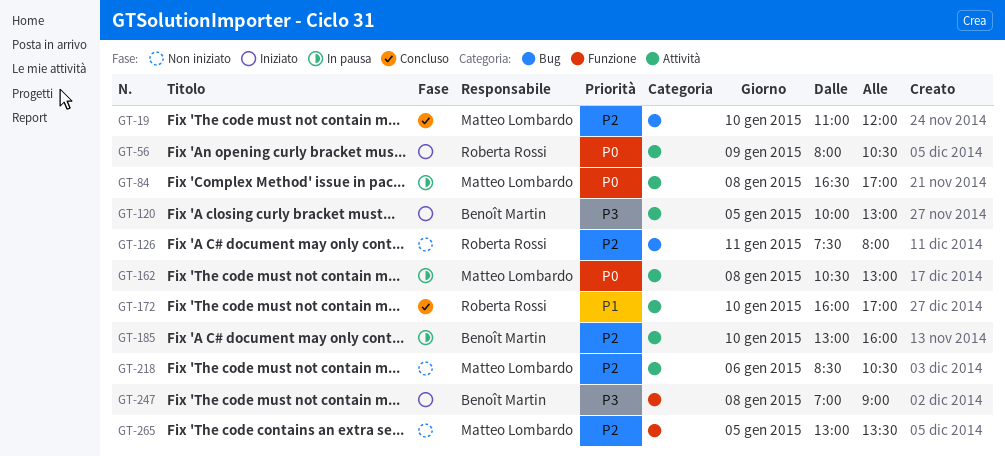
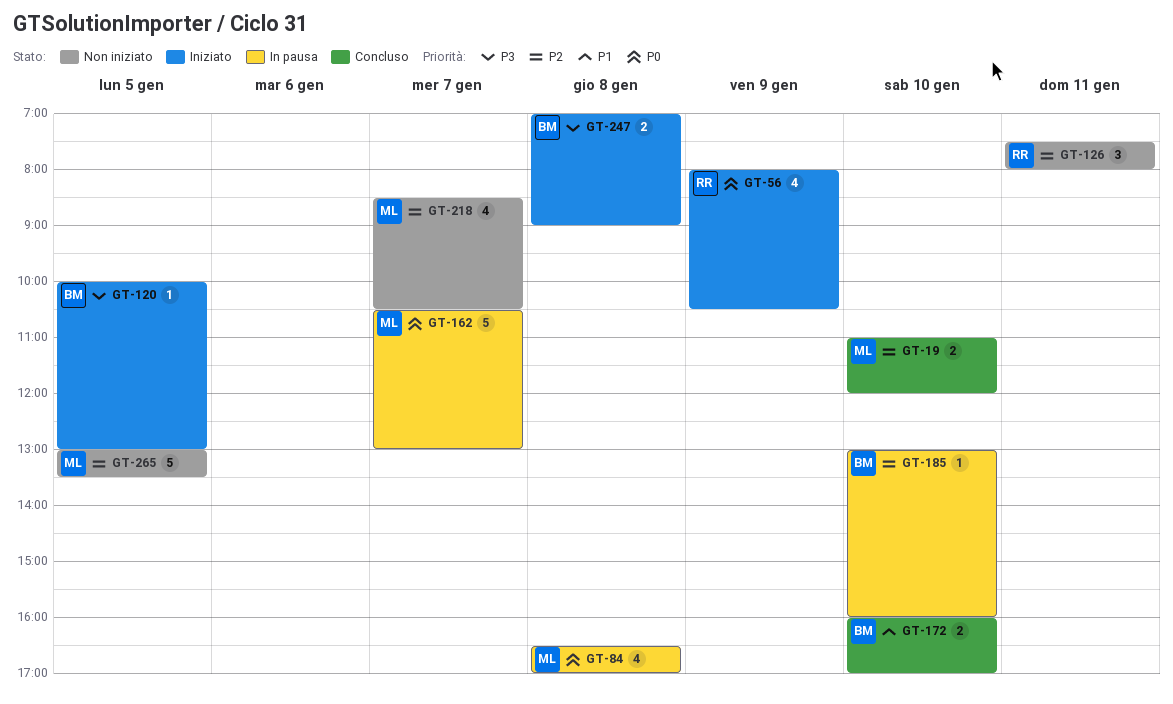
GT-162, day: Jan 8 -> Jan 7
GT-172, owner: Roberta Rossi -> Benoît Martin
GT-218, day: Jan 6 -> Jan 7

